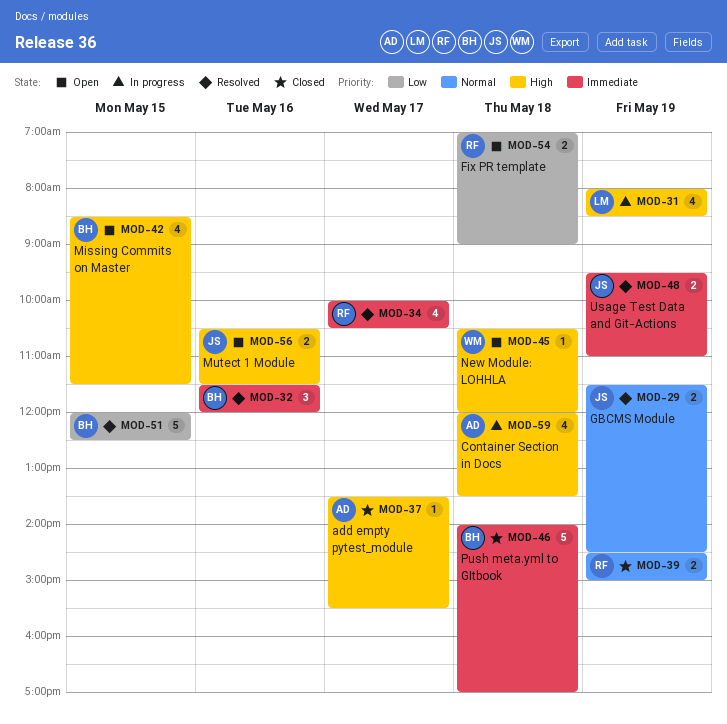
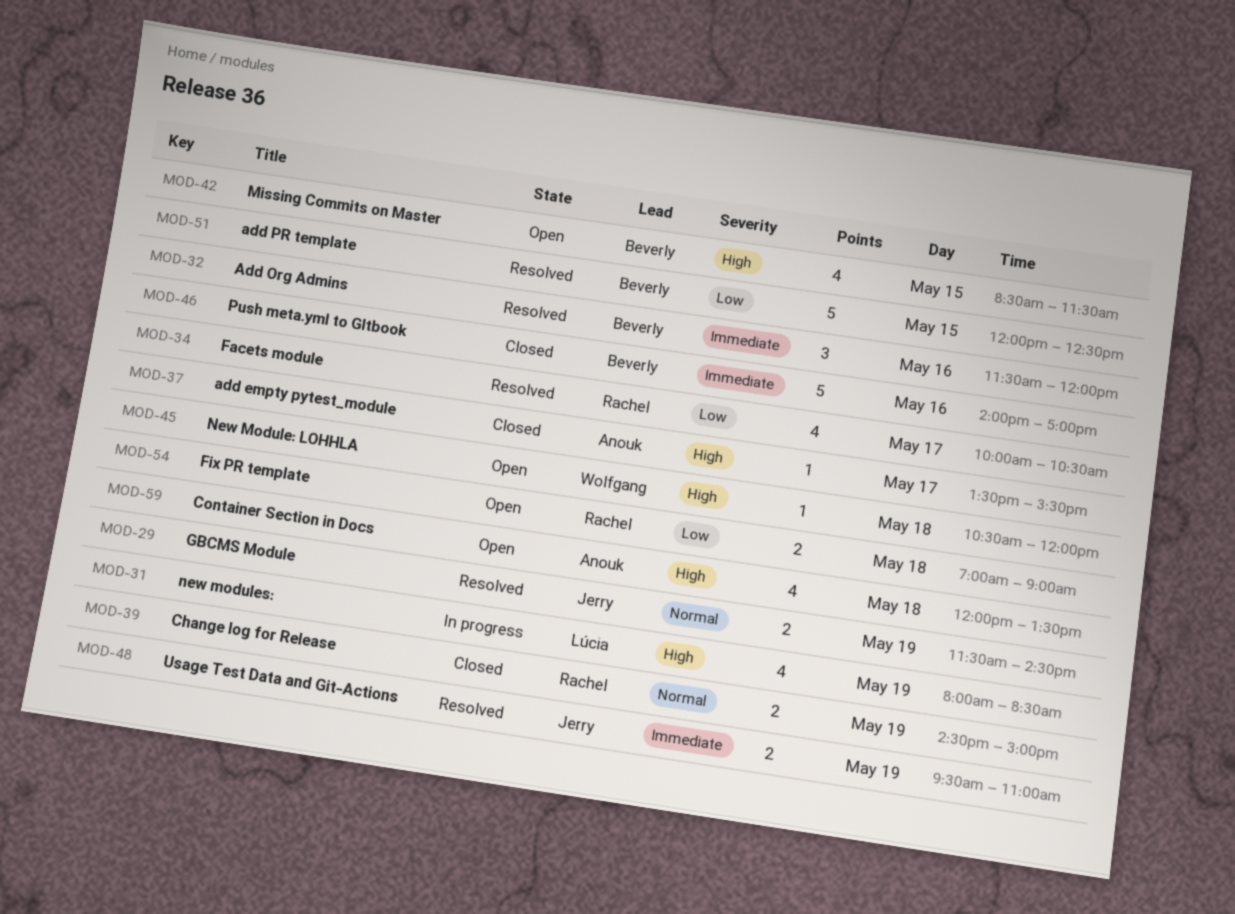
MOD-34, priority: Immediate -> Low
MOD-46, day: May 18 -> May 16
MOD-56: present -> none
MOD-59, status: In progress -> Open

